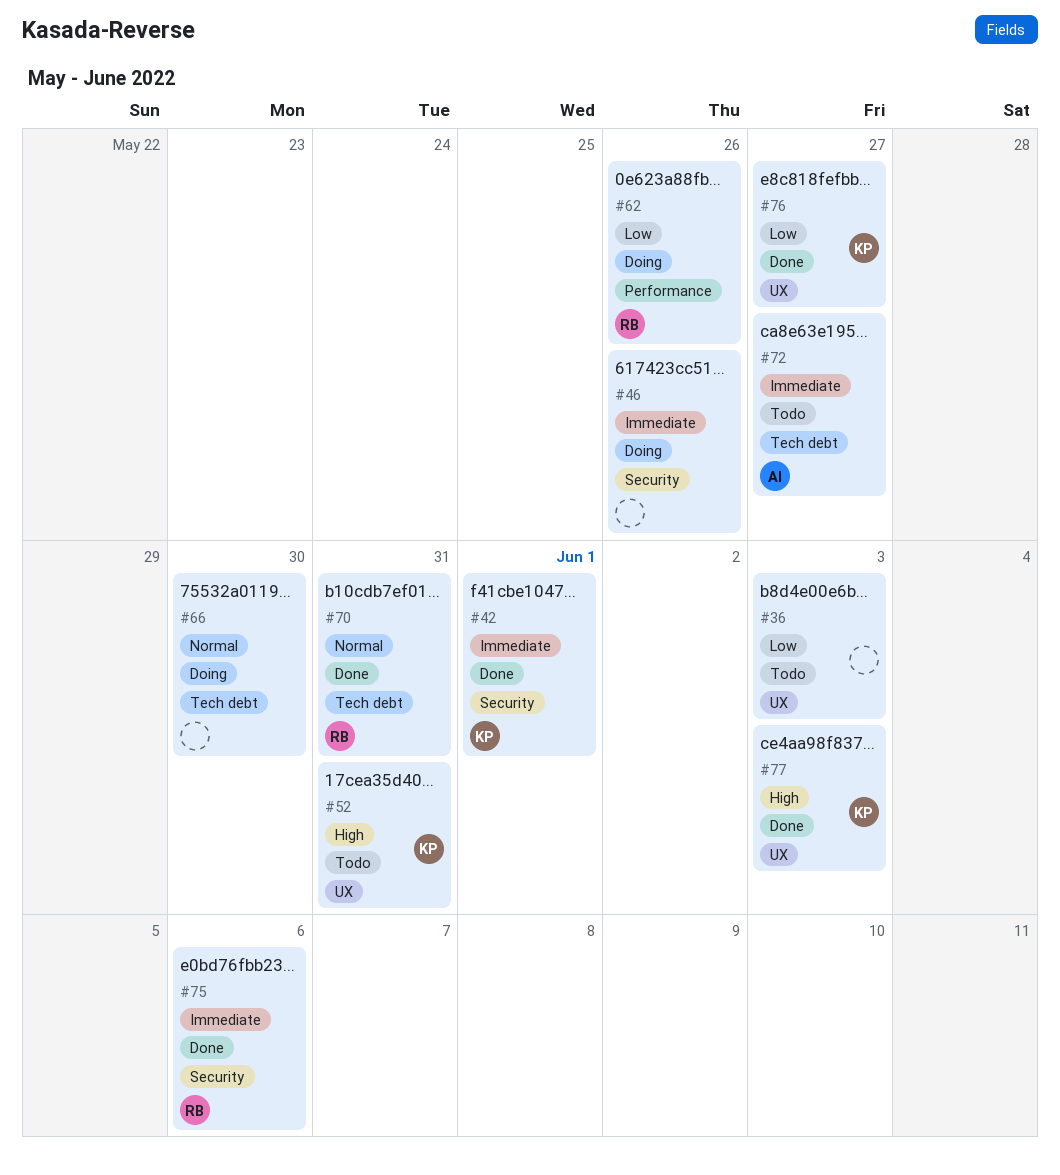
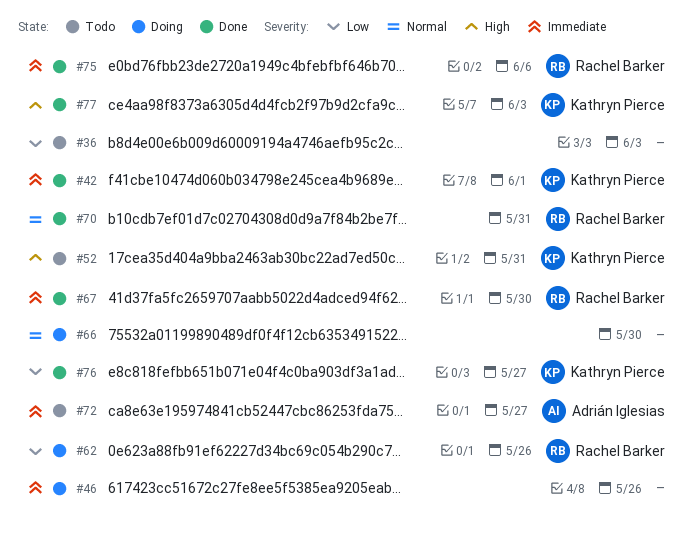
#67: none -> present

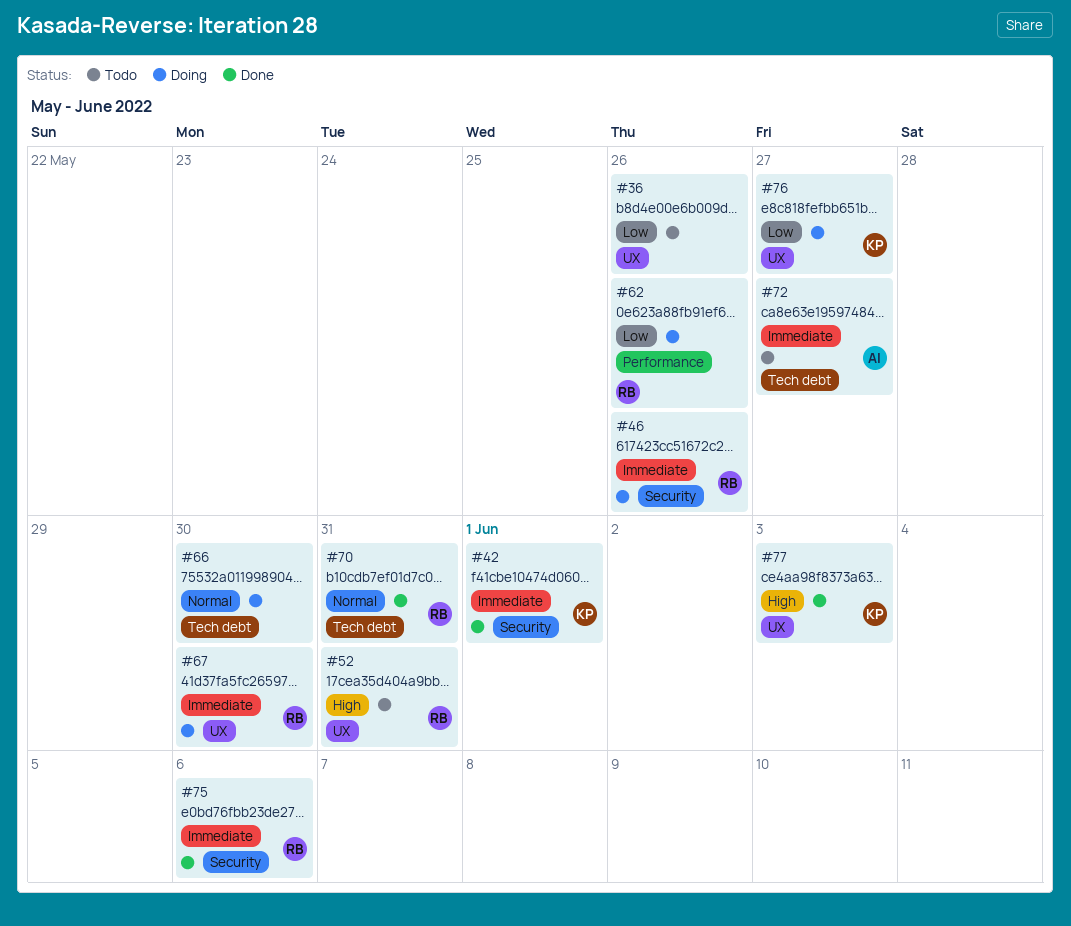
#36, due: Jun 3 -> May 26
#46, owner: none -> Rachel Barker
#52, owner: Kathryn Pierce -> Rachel Barker
#67, status: Done -> Doing
#76, status: Done -> Doing

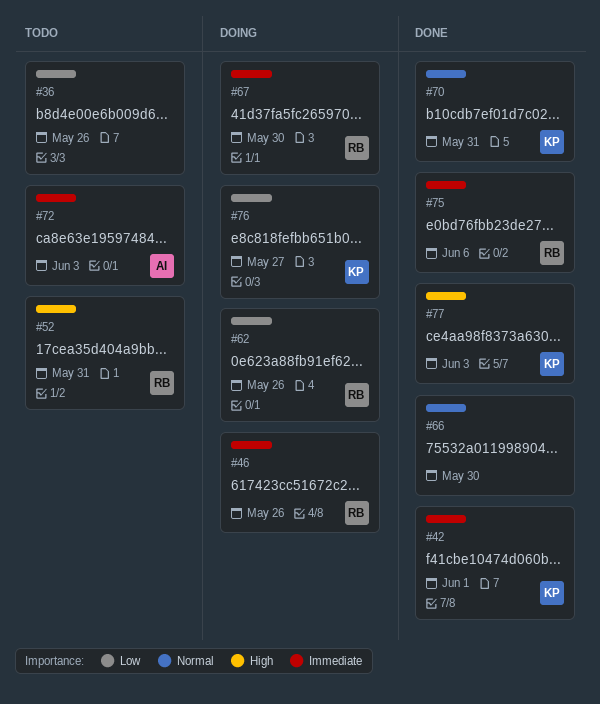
#66, status: Doing -> Done
#70, owner: RB -> KP
#72, due: May 27 -> Jun 3

